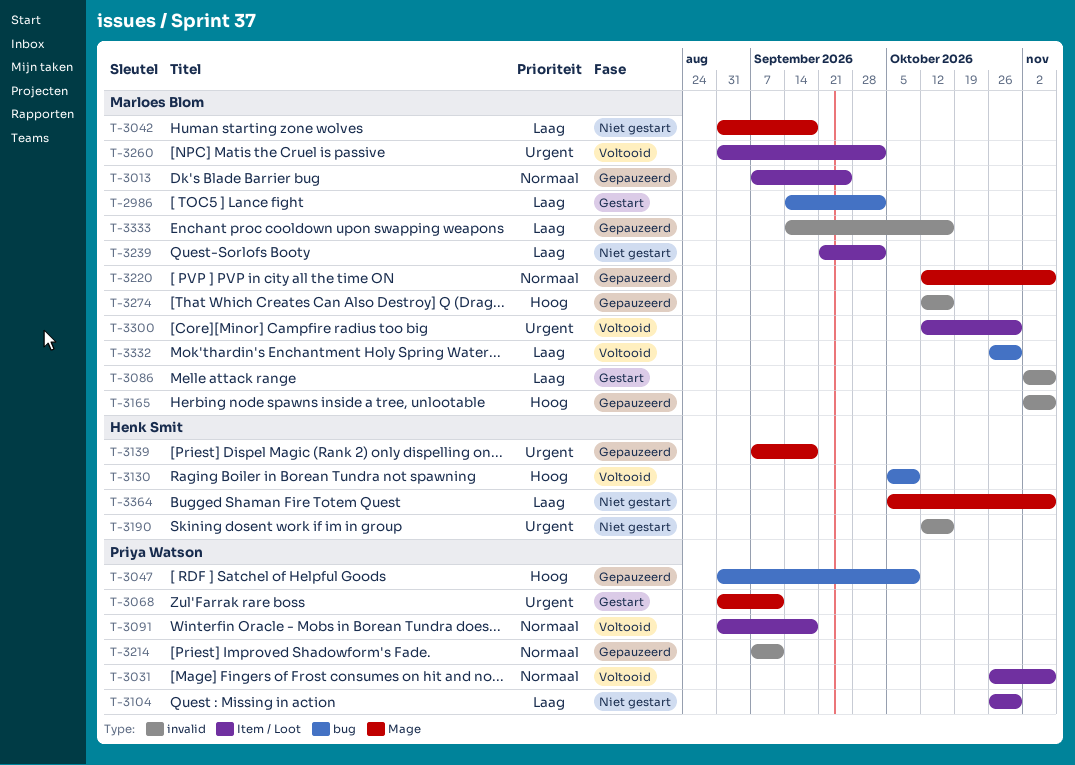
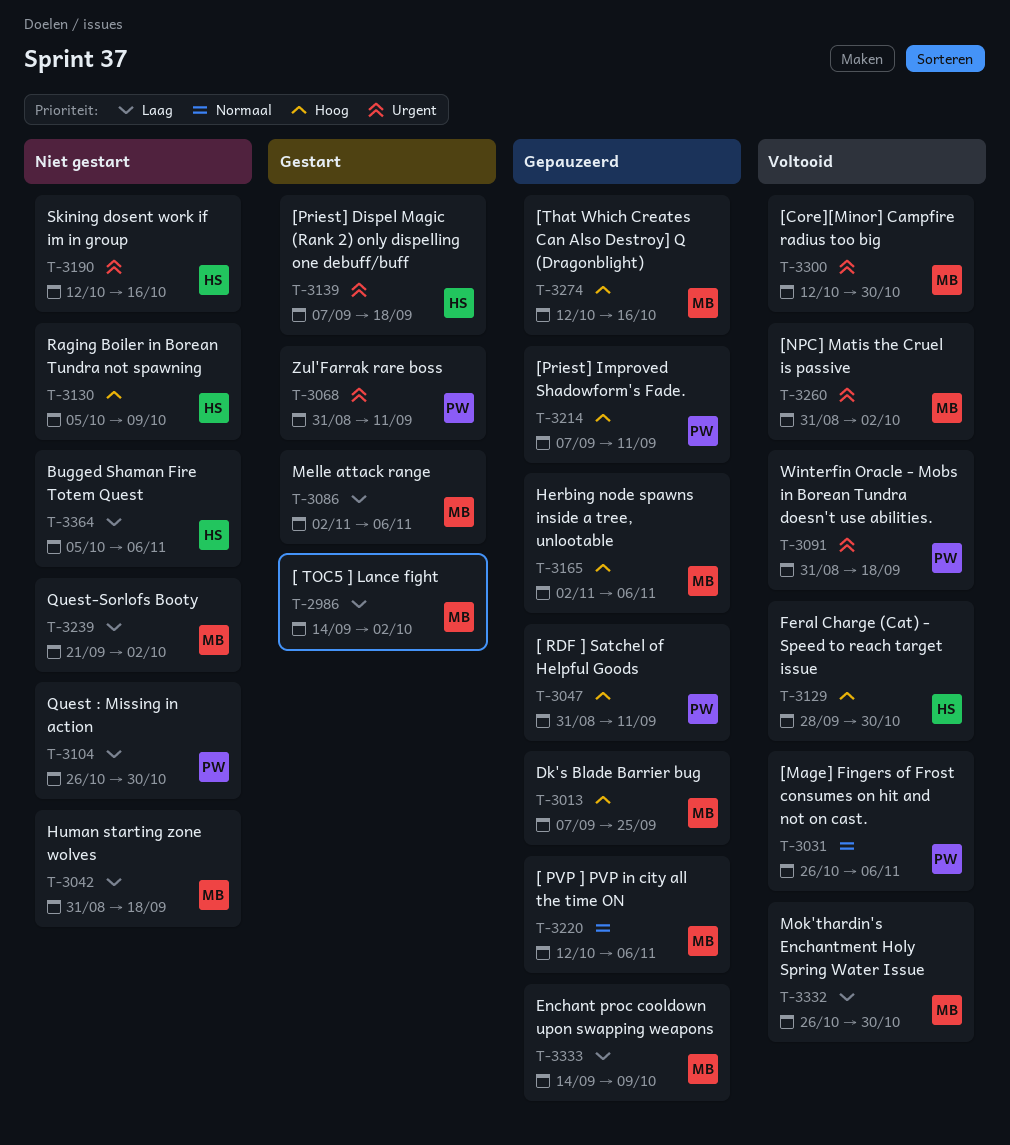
T-3013, priority: Normaal -> Hoog
T-3047, due: Oct 9 -> Sep 11
T-3091, priority: Normaal -> Urgent
T-3129: none -> present
T-3130, status: Voltooid -> Niet gestart
T-3139, status: Gepauzeerd -> Gestart
T-3214, priority: Normaal -> Hoog
T-3333, due: Oct 16 -> Oct 9

